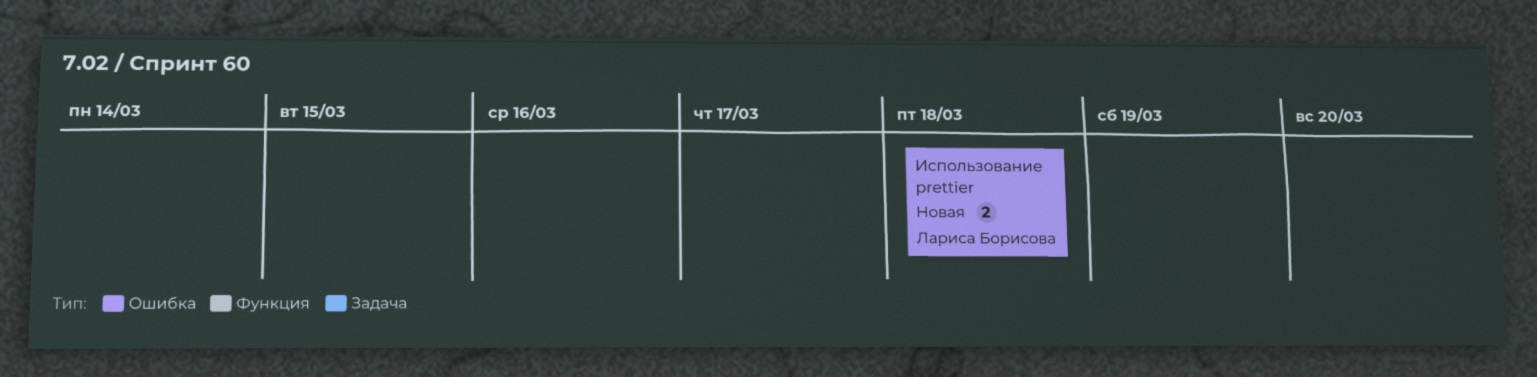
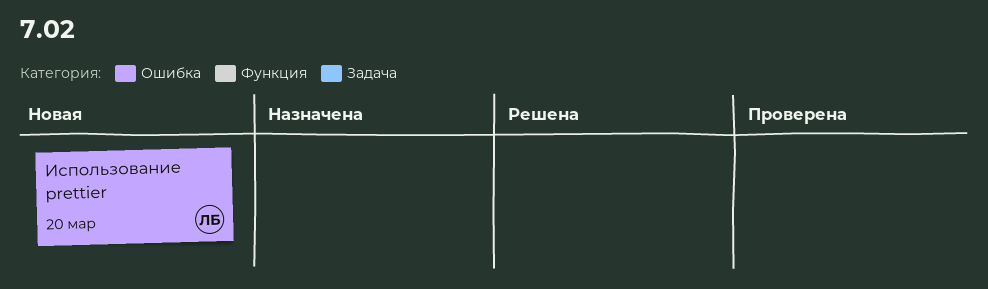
Использование prettier, due: Mar 18 -> Mar 20

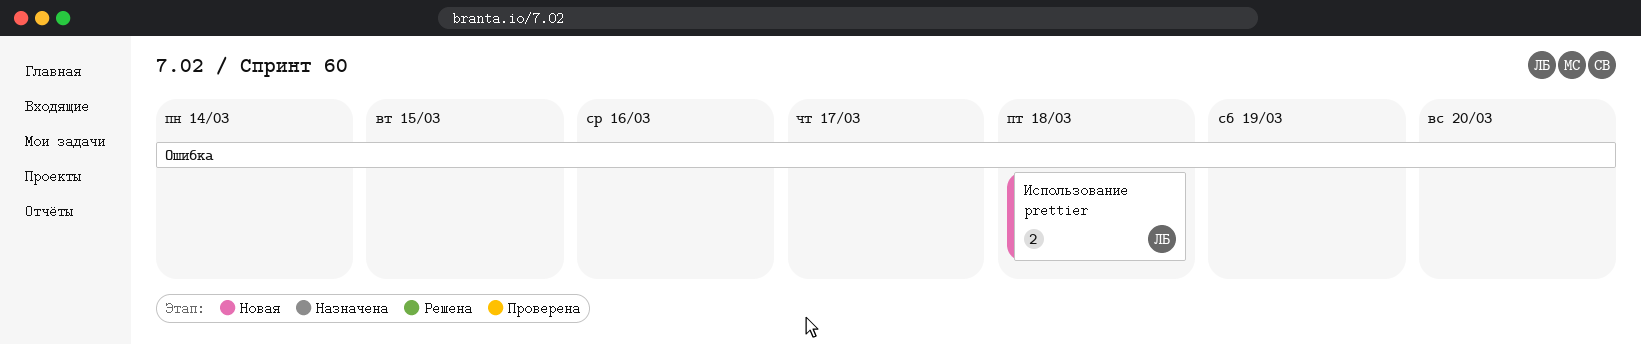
Использование prettier, due: Mar 20 -> Mar 18

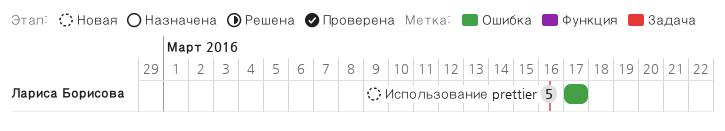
Использование prettier, estimate: 2 -> 5
Использование prettier, due: Mar 18 -> Mar 17

